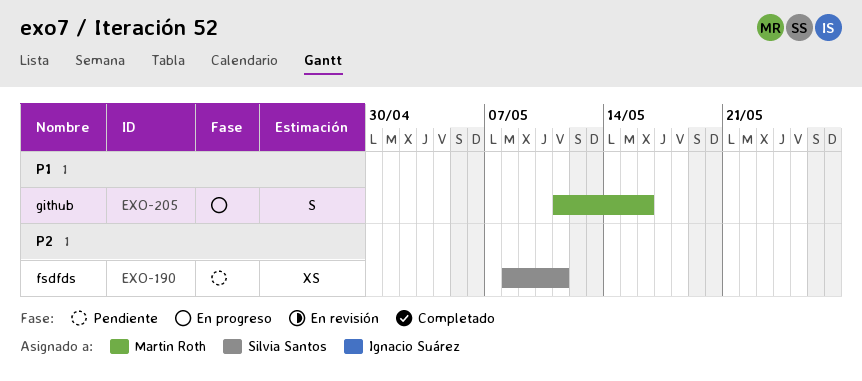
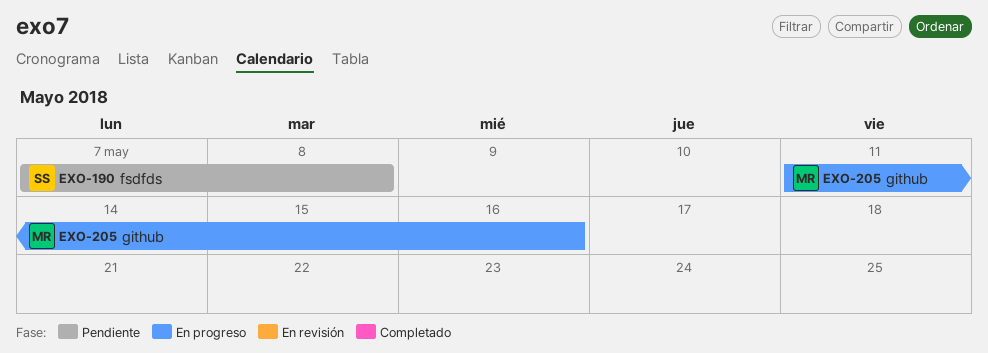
EXO-190, start: May 8 -> May 7
EXO-190, due: May 11 -> May 8

